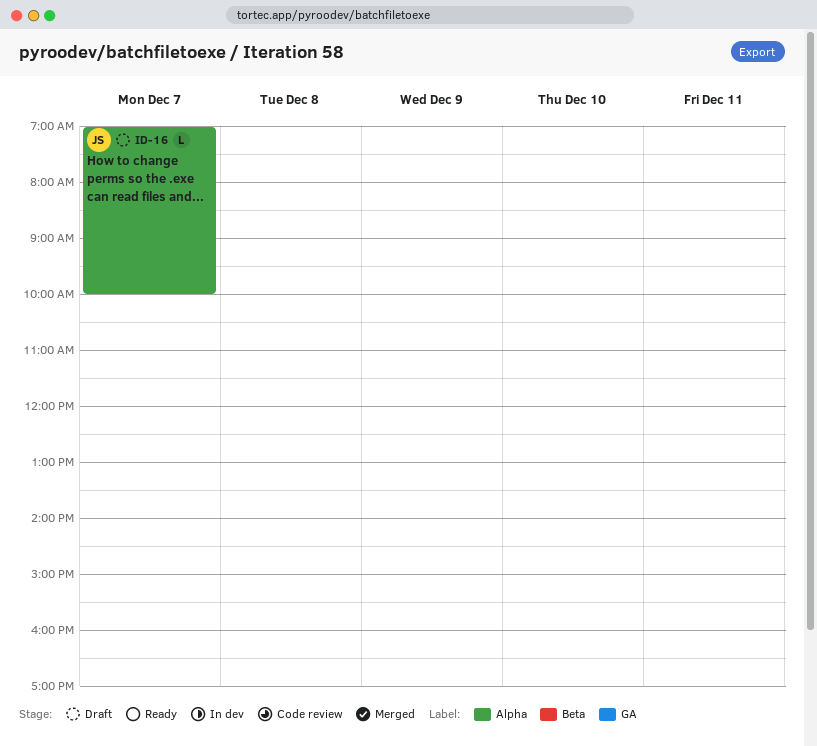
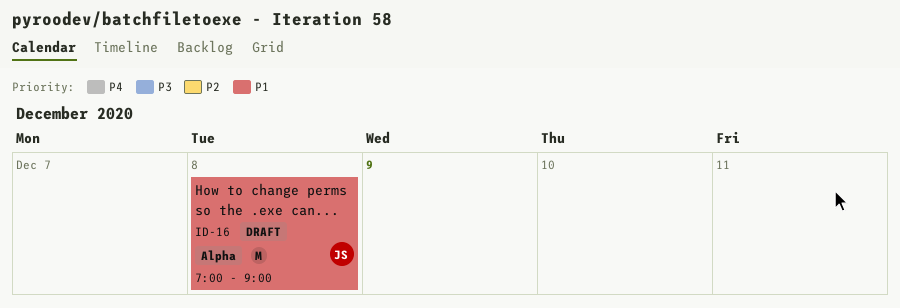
ID-16, estimate: L -> M
ID-16, day: Dec 7 -> Dec 8
ID-16, ends: 10:00 -> 09:00

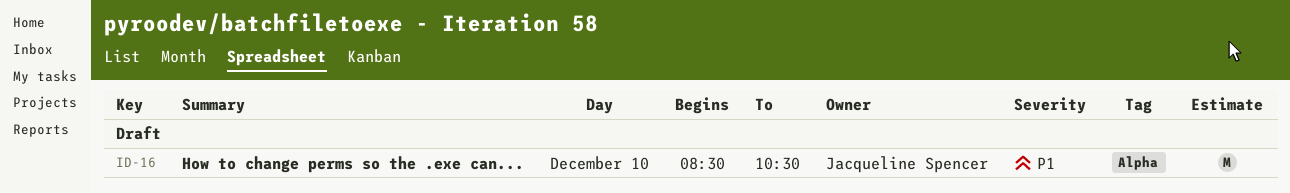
ID-16, day: Dec 8 -> Dec 10
ID-16, begins: 07:00 -> 08:30
ID-16, ends: 09:00 -> 10:30

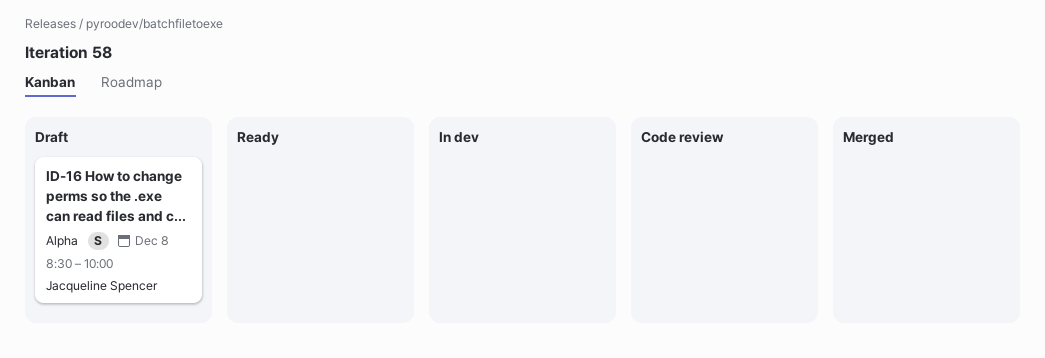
ID-16, estimate: M -> S
ID-16, day: Dec 10 -> Dec 8
ID-16, ends: 10:30 -> 10:00

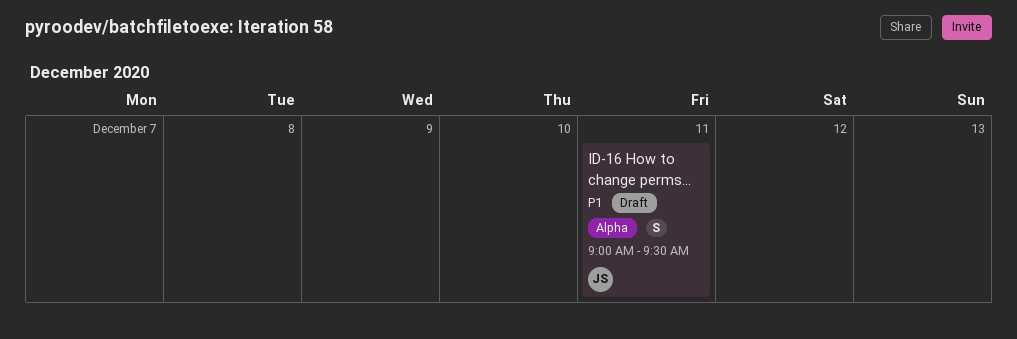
ID-16, day: Dec 8 -> Dec 11
ID-16, begins: 08:30 -> 09:00
ID-16, ends: 10:00 -> 09:30

